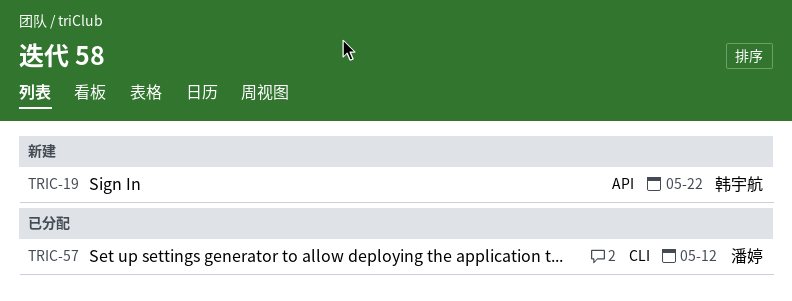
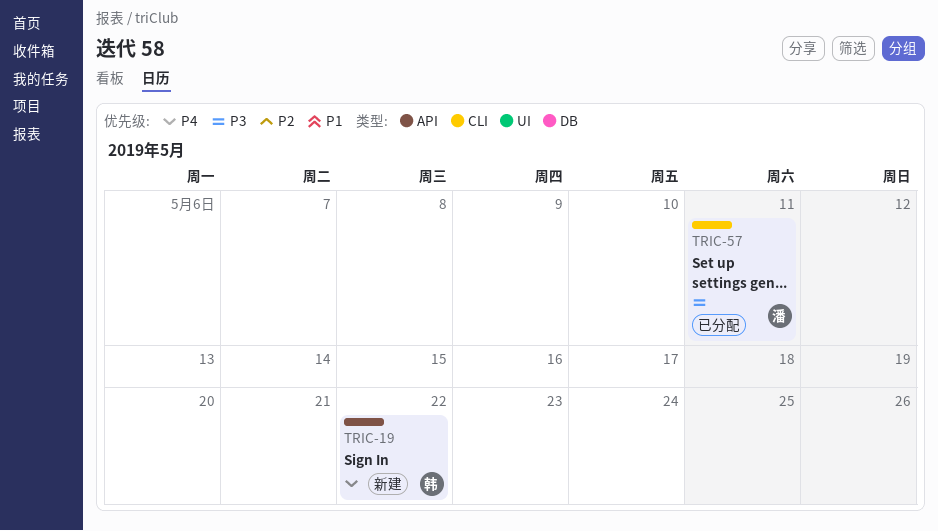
TRIC-57, due: May 12 -> May 11

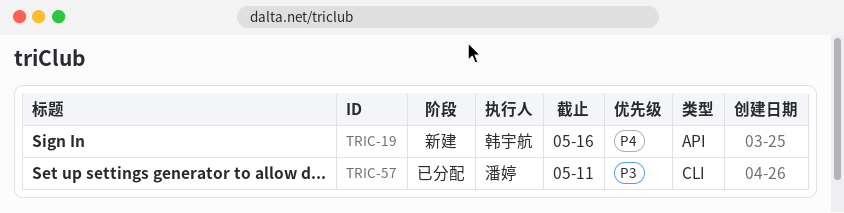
TRIC-19, due: May 22 -> May 16

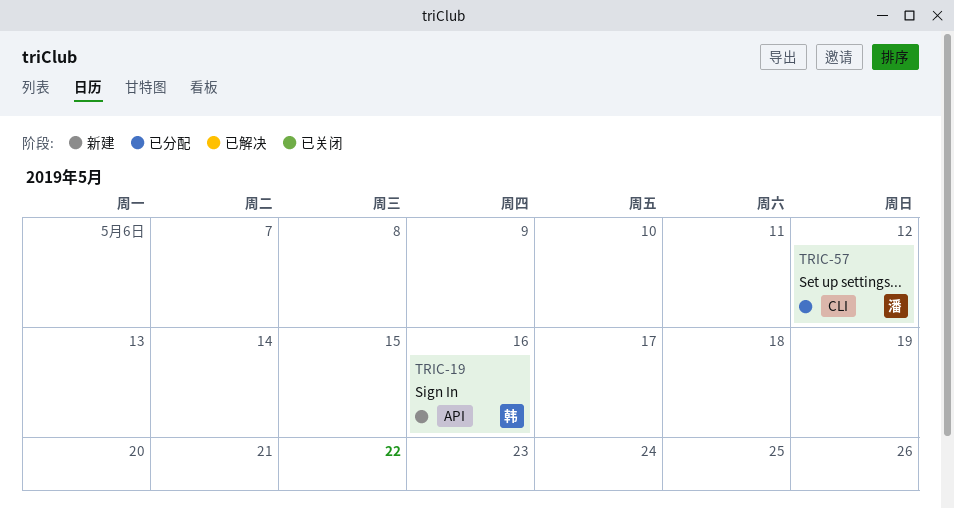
TRIC-57, due: May 11 -> May 12

